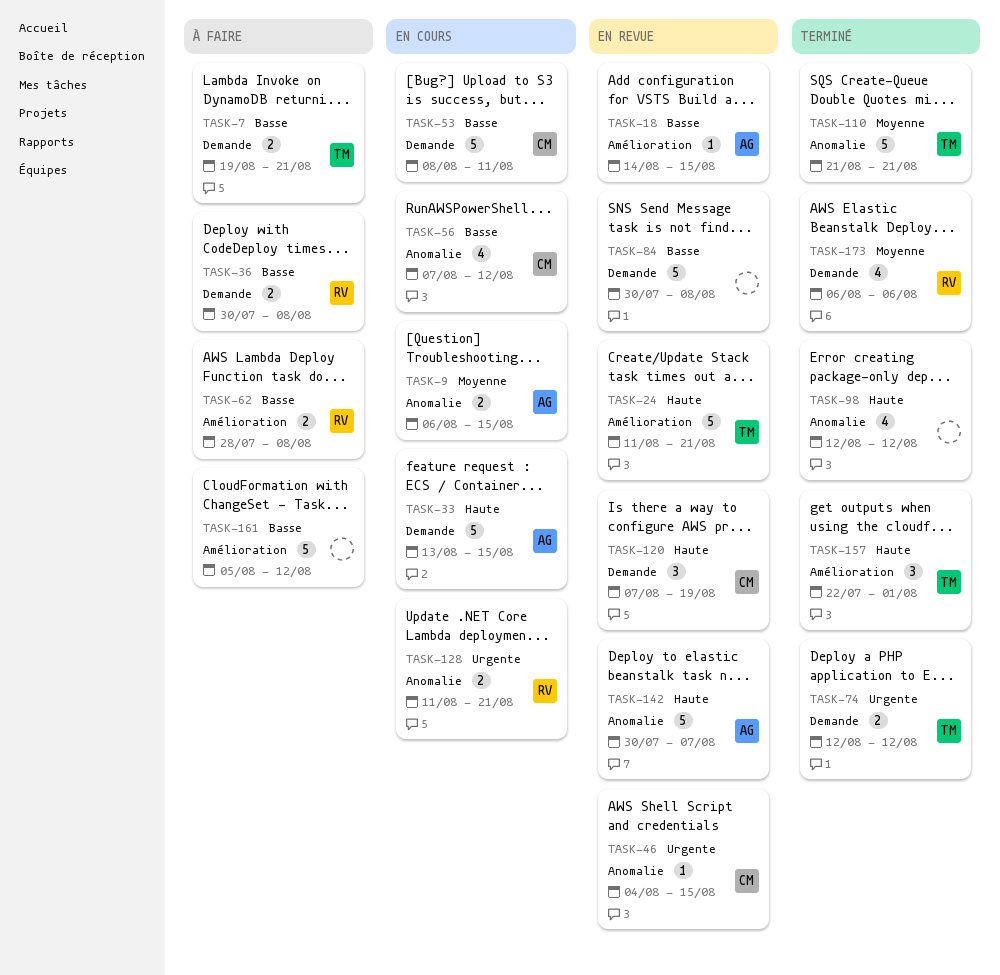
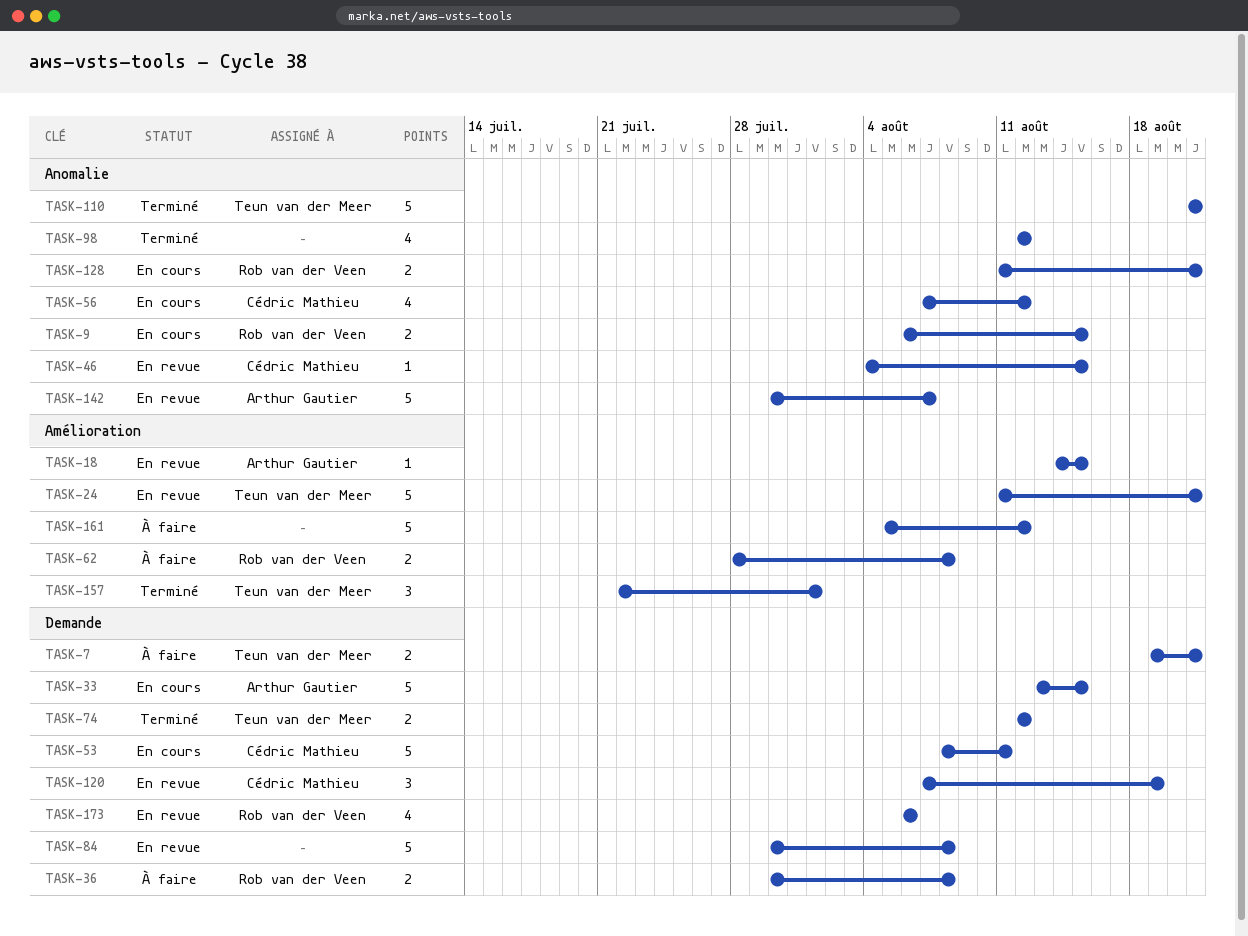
TASK-9, owner: Arthur Gautier -> Rob van der Veen
TASK-173, status: Terminé -> En revue

